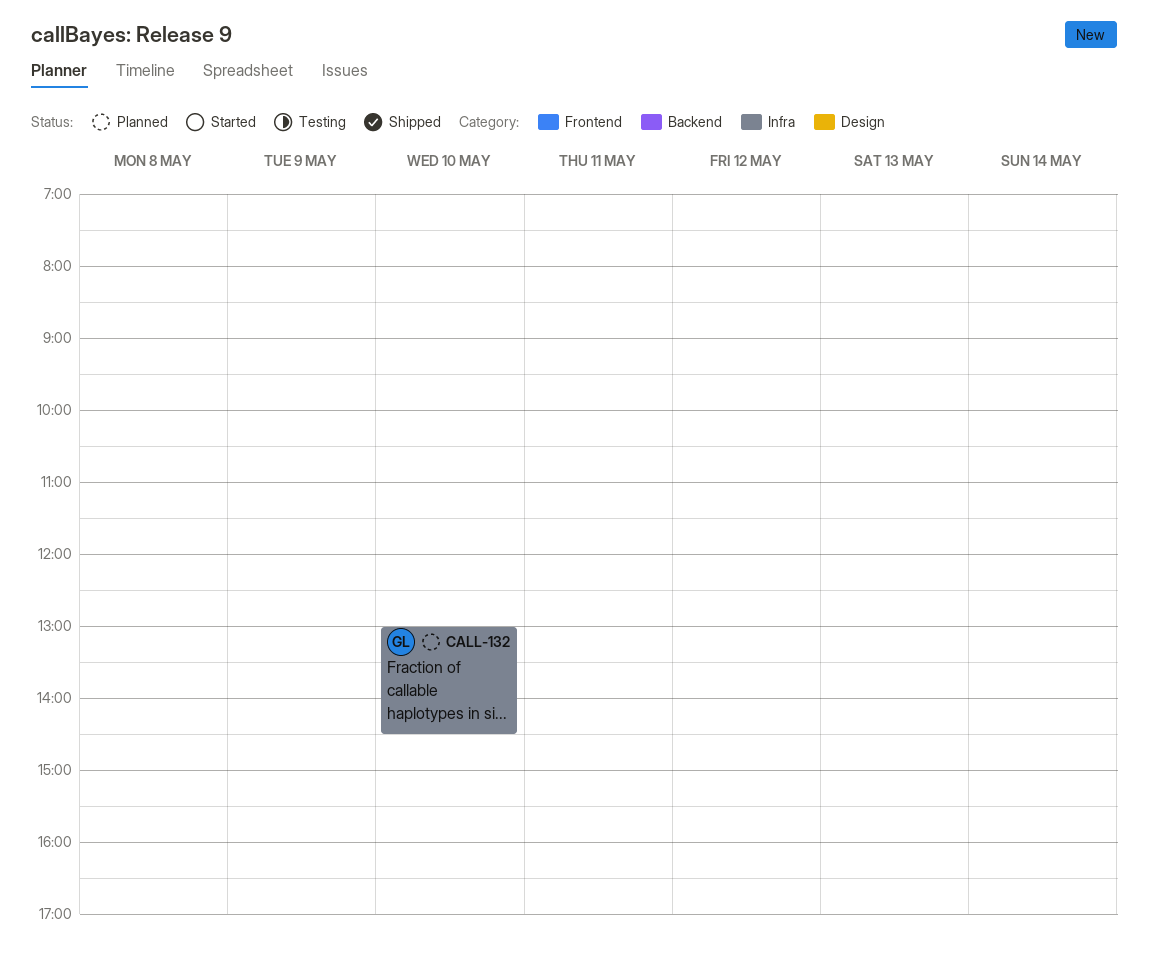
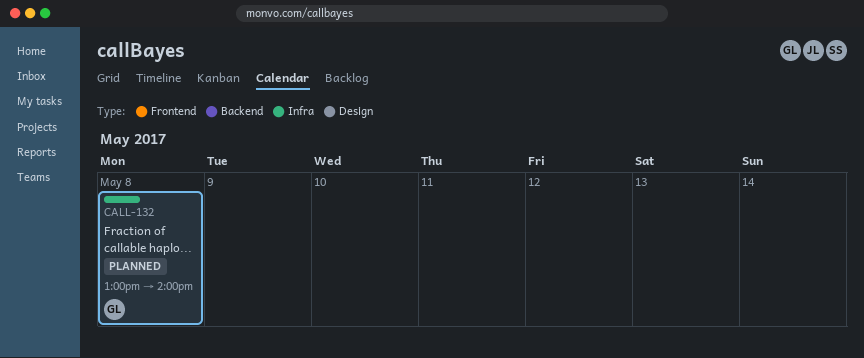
CALL-132, day: May 10 -> May 8
CALL-132, ends: 14:30 -> 14:00

